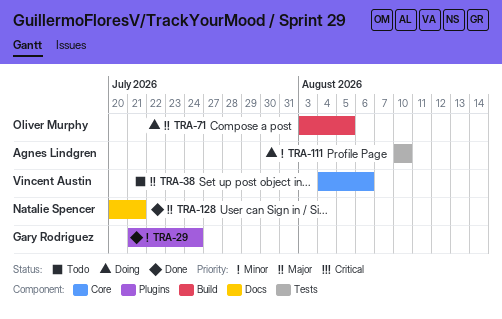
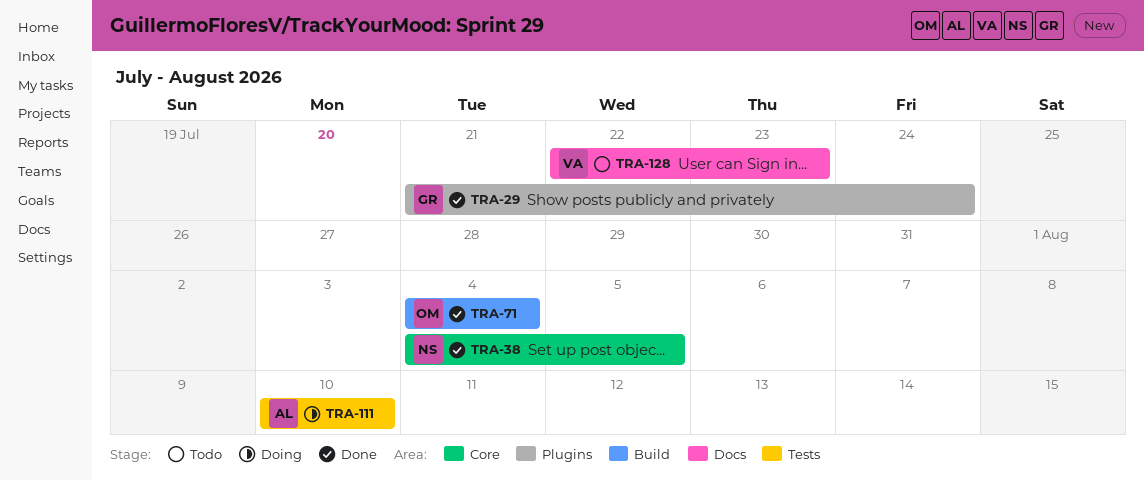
TRA-38, status: Todo -> Done
TRA-38, owner: Vincent Austin -> Natalie Spencer
TRA-38, due: Aug 6 -> Aug 5
TRA-71, status: Doing -> Done
TRA-71, start: Aug 3 -> Aug 4
TRA-71, due: Aug 5 -> Aug 4
TRA-128, status: Done -> Todo
TRA-128, owner: Natalie Spencer -> Vincent Austin
TRA-128, start: Jul 20 -> Jul 22
TRA-128, due: Jul 21 -> Jul 23

